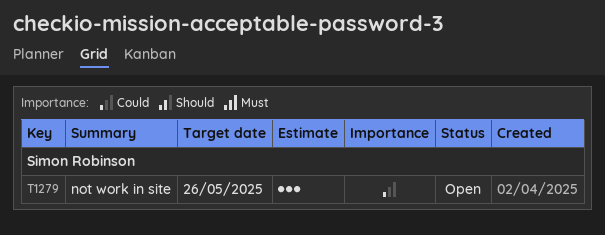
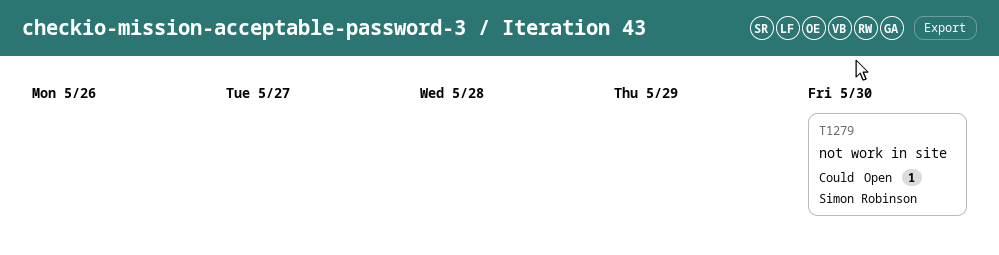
T1279, estimate: 3 -> 1
T1279, due: May 26 -> May 30

